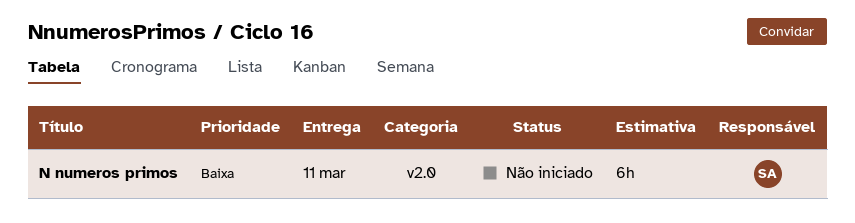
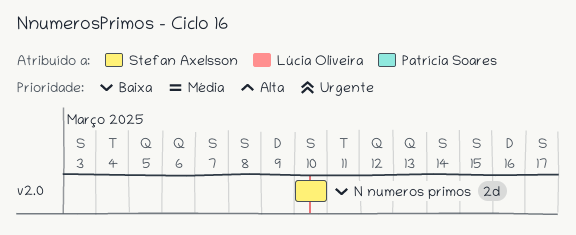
N numeros primos, estimate: 6h -> 2d
N numeros primos, due: Mar 11 -> Mar 10

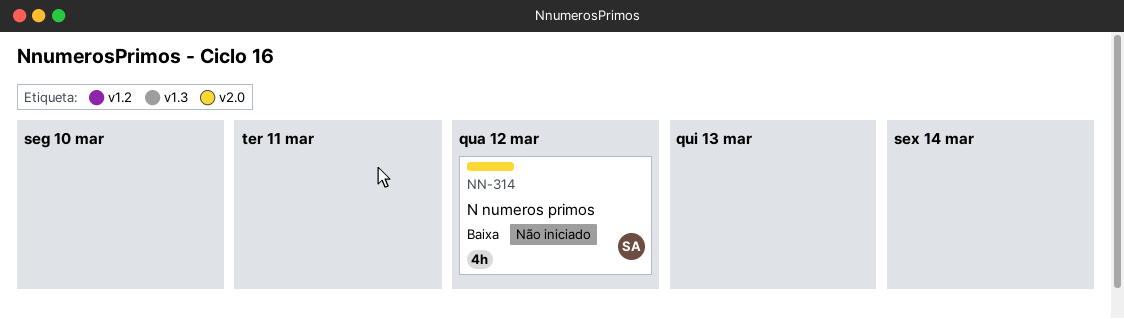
N numeros primos, estimate: 2d -> 4h
N numeros primos, due: Mar 10 -> Mar 12

